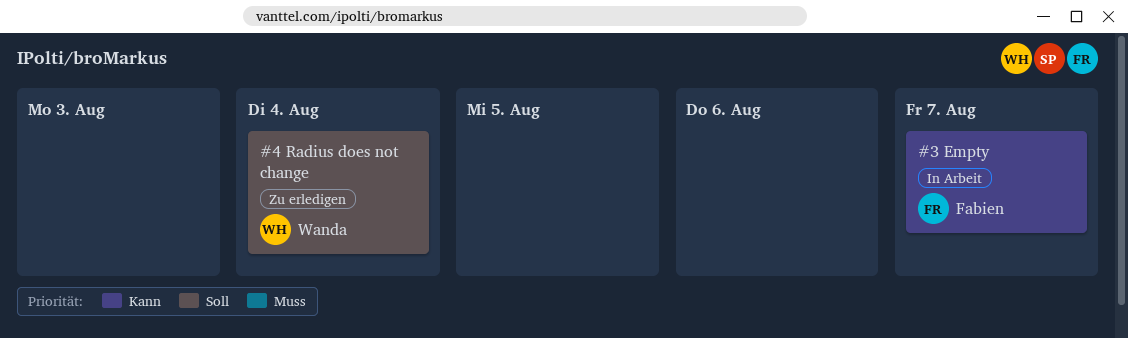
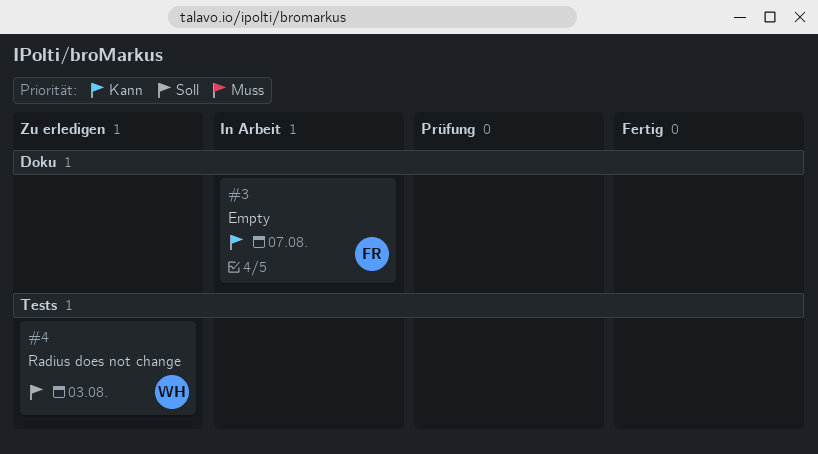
#4, due: Aug 4 -> Aug 3

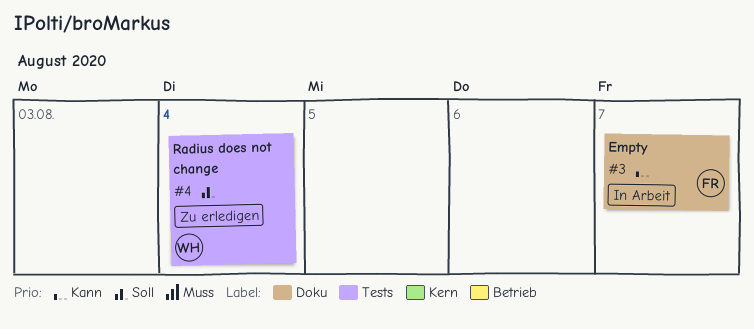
#4, due: Aug 3 -> Aug 4

